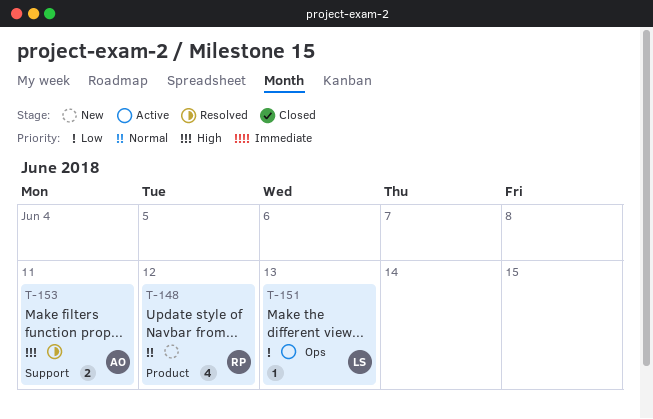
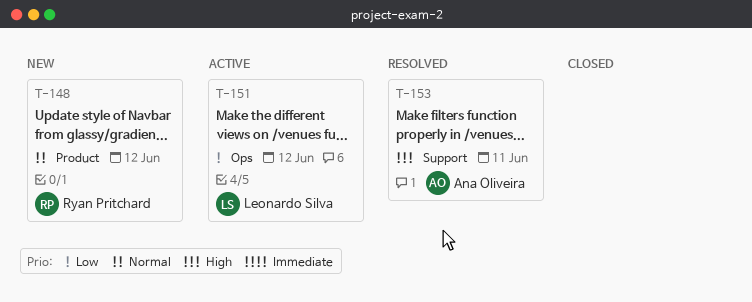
T-151, due: Jun 13 -> Jun 12

